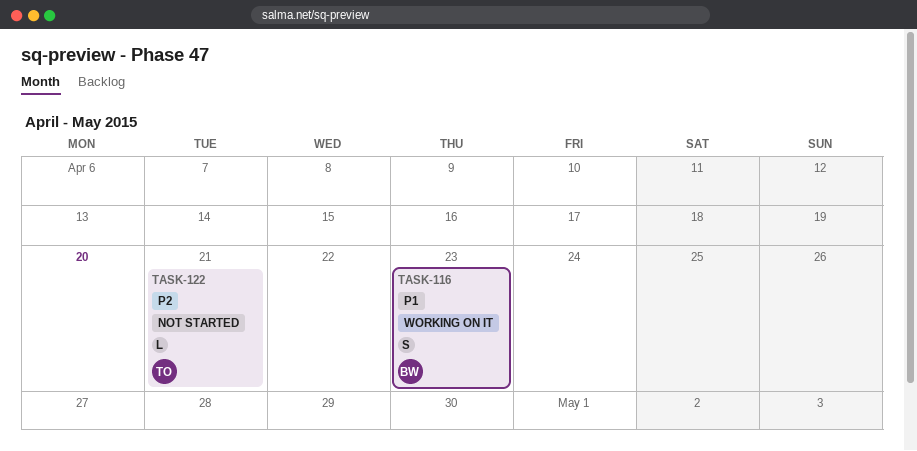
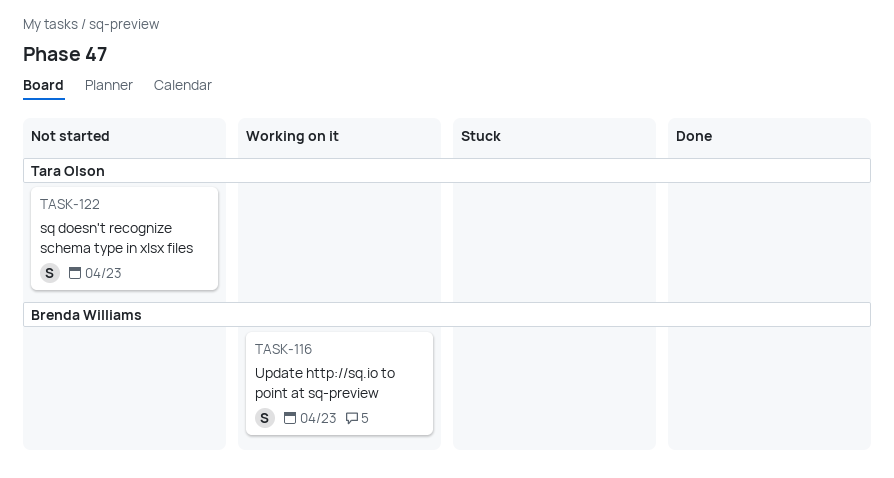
TASK-122, estimate: L -> S
TASK-122, due: Apr 21 -> Apr 23

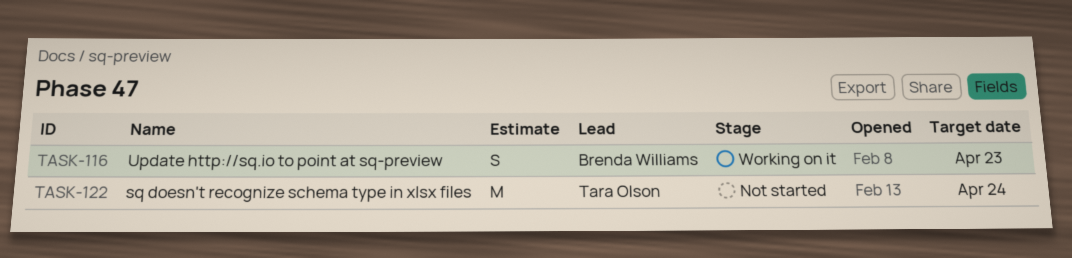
TASK-122, estimate: S -> M
TASK-122, due: Apr 23 -> Apr 24

